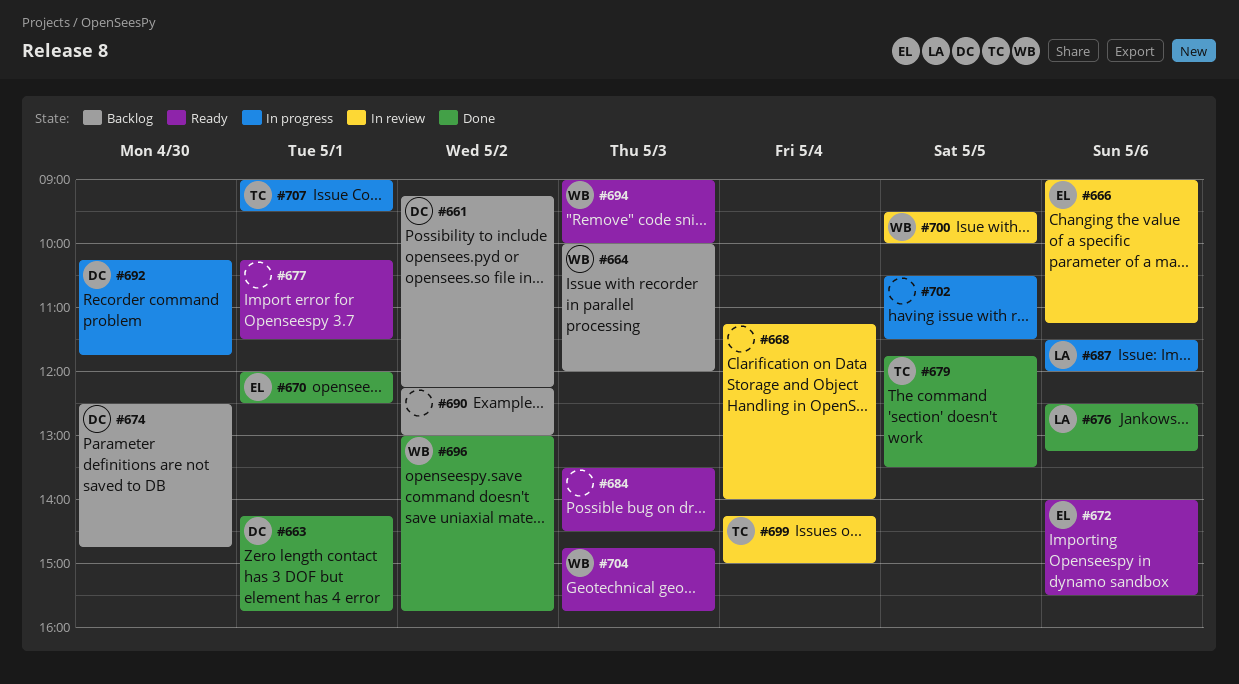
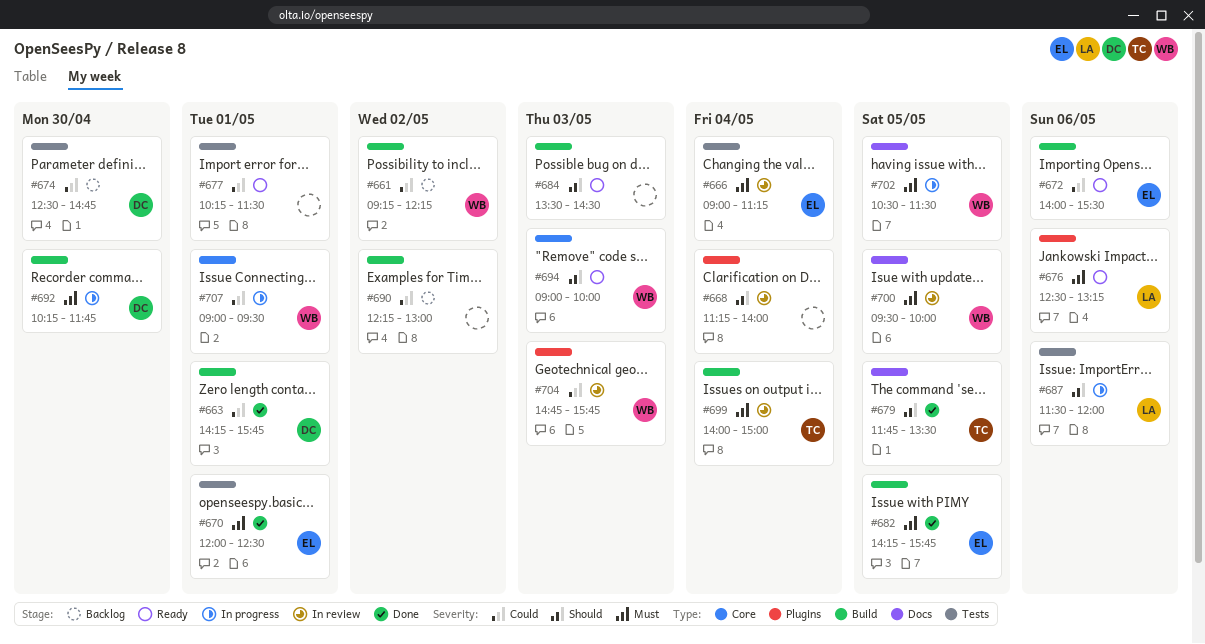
#661, owner: DC -> WB
#664: present -> none
#666, day: May 6 -> May 4
#676, status: Done -> Ready
#682: none -> present
#696: present -> none
#699, begins: 14:15 -> 14:00
#702, owner: none -> WB
#704, status: Ready -> In review
#707, owner: TC -> WB

